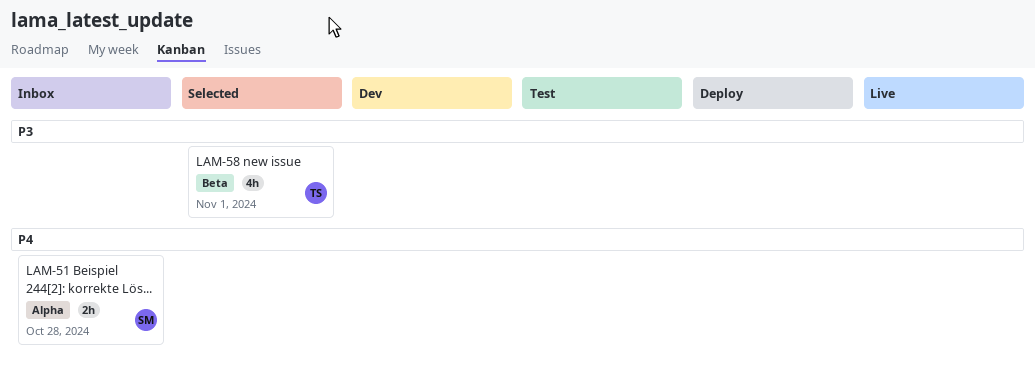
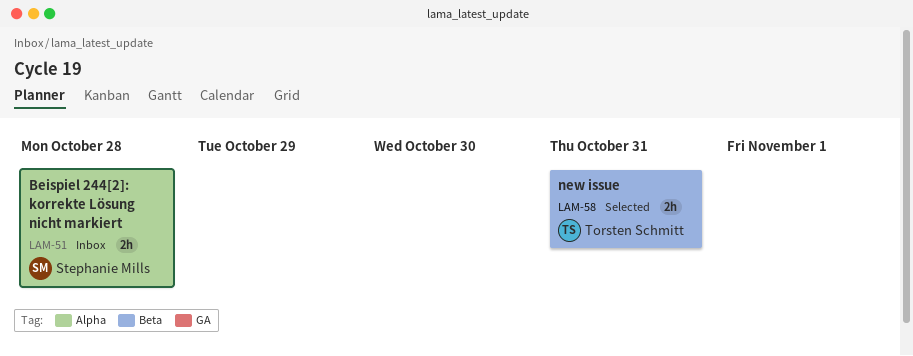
LAM-58, estimate: 4h -> 2h
LAM-58, due: Nov 1 -> Oct 31

